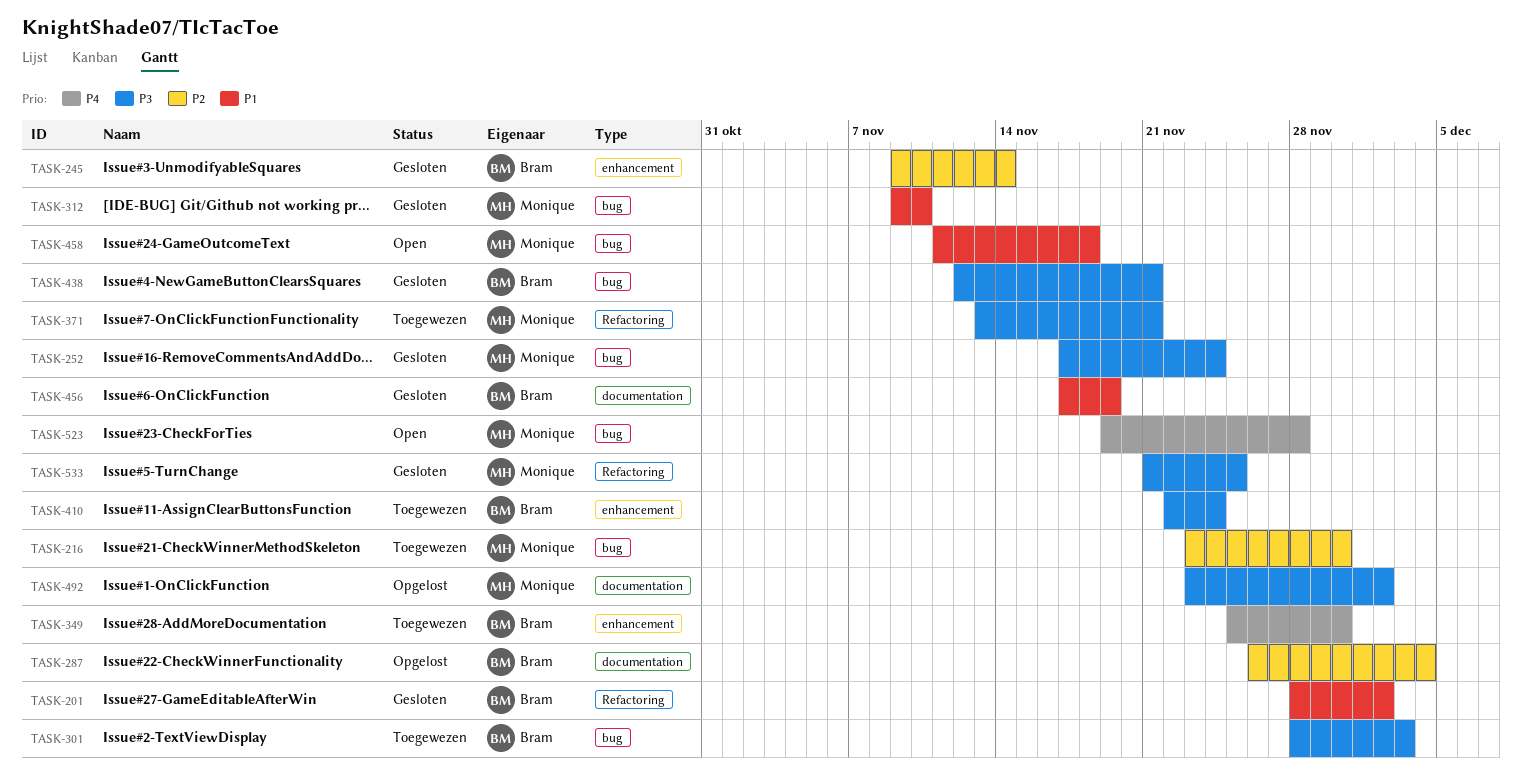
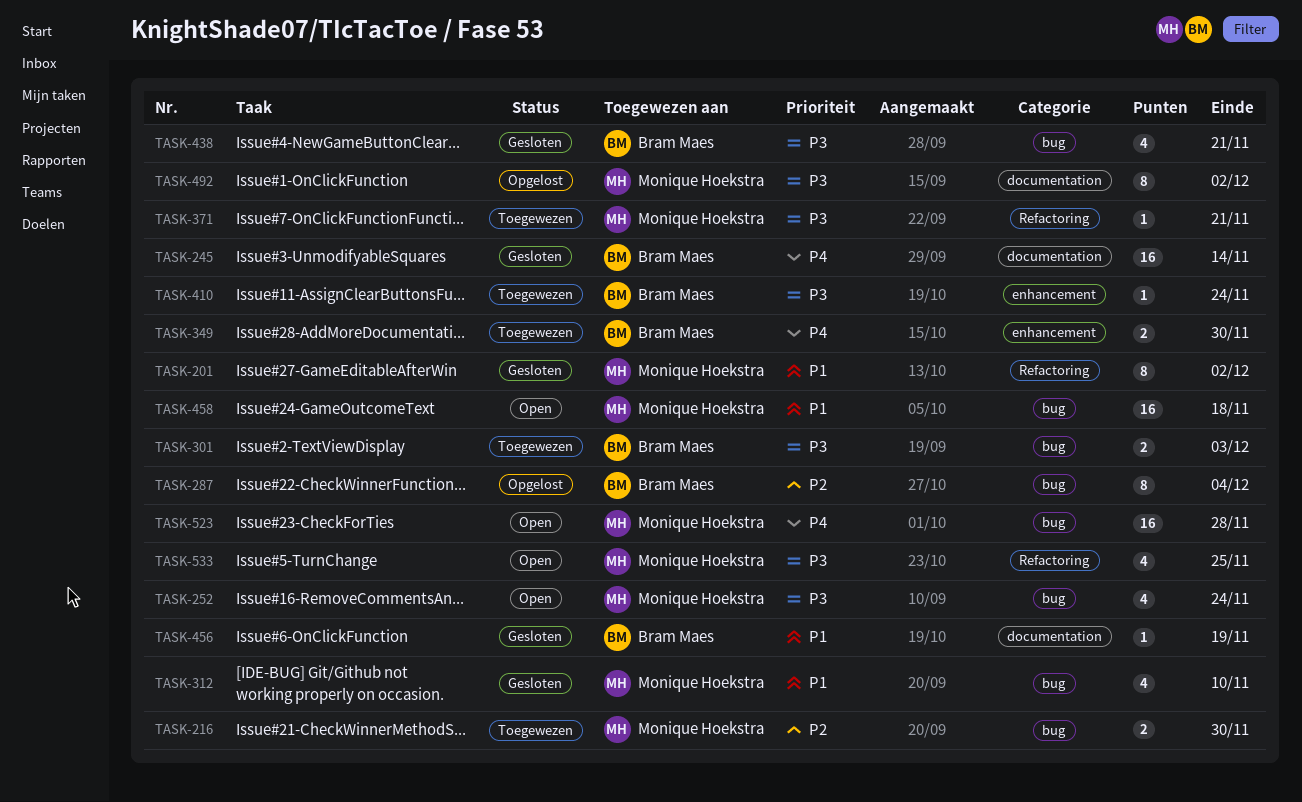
TASK-201, owner: Bram Maes -> Monique Hoekstra
TASK-245, priority: P2 -> P4
TASK-245, label: enhancement -> documentation
TASK-252, status: Gesloten -> Open
TASK-287, label: documentation -> bug
TASK-533, status: Gesloten -> Open

